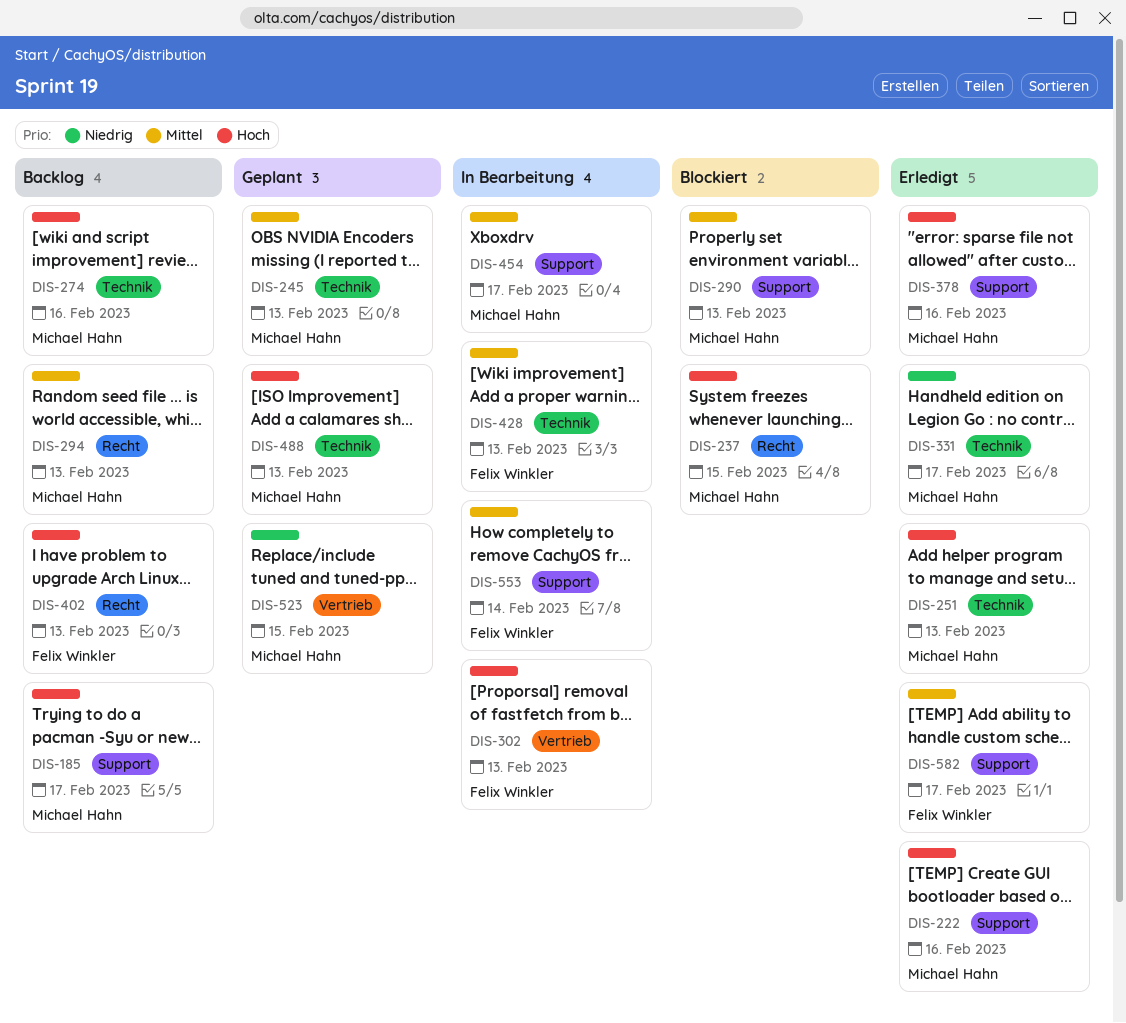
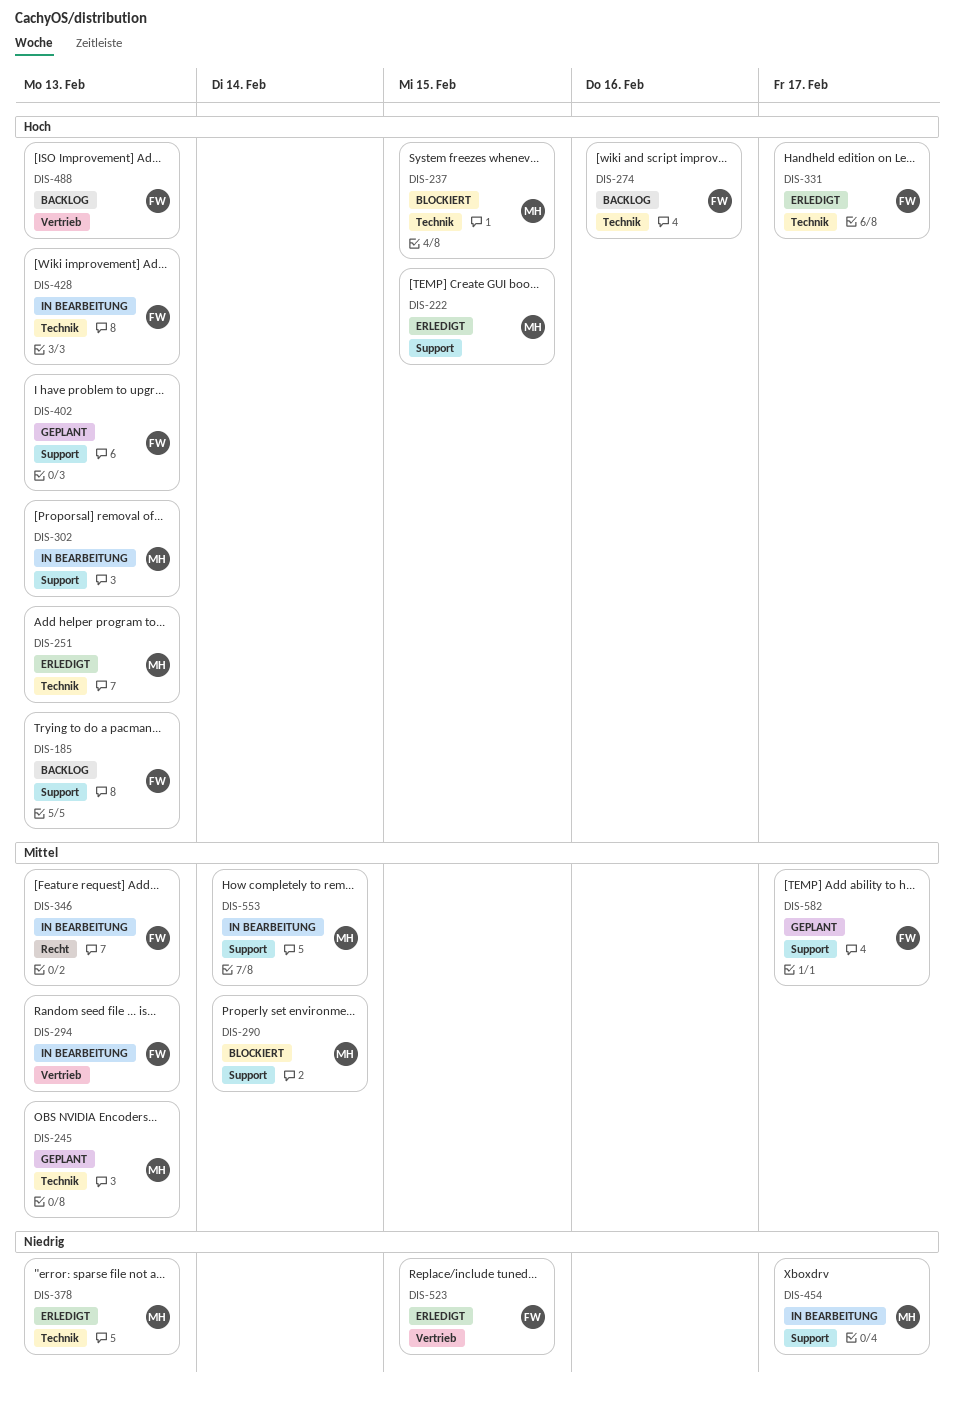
DIS-185, owner: Michael Hahn -> Felix Winkler
DIS-185, due: Feb 17 -> Feb 13
DIS-222, due: Feb 16 -> Feb 15
DIS-237, label: Recht -> Technik
DIS-274, owner: Michael Hahn -> Felix Winkler
DIS-290, due: Feb 13 -> Feb 14
DIS-294, status: Backlog -> In Bearbeitung
DIS-294, owner: Michael Hahn -> Felix Winkler
DIS-294, label: Recht -> Vertrieb
DIS-302, owner: Felix Winkler -> Michael Hahn
DIS-302, label: Vertrieb -> Support
DIS-331, owner: Michael Hahn -> Felix Winkler
DIS-331, priority: Niedrig -> Hoch
DIS-346: none -> present
DIS-378, priority: Hoch -> Niedrig
DIS-378, label: Support -> Technik
DIS-378, due: Feb 16 -> Feb 13
DIS-402, status: Backlog -> Geplant
DIS-402, label: Recht -> Support
DIS-428, priority: Mittel -> Hoch
DIS-454, priority: Mittel -> Niedrig
DIS-488, status: Geplant -> Backlog
DIS-488, owner: Michael Hahn -> Felix Winkler
DIS-488, label: Technik -> Vertrieb
DIS-523, status: Geplant -> Erledigt
DIS-523, owner: Michael Hahn -> Felix Winkler
DIS-553, owner: Felix Winkler -> Michael Hahn
DIS-582, status: Erledigt -> Geplant

